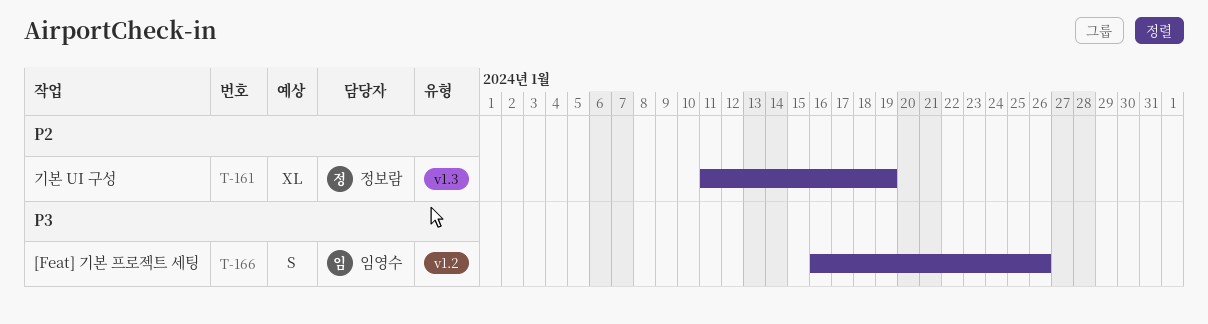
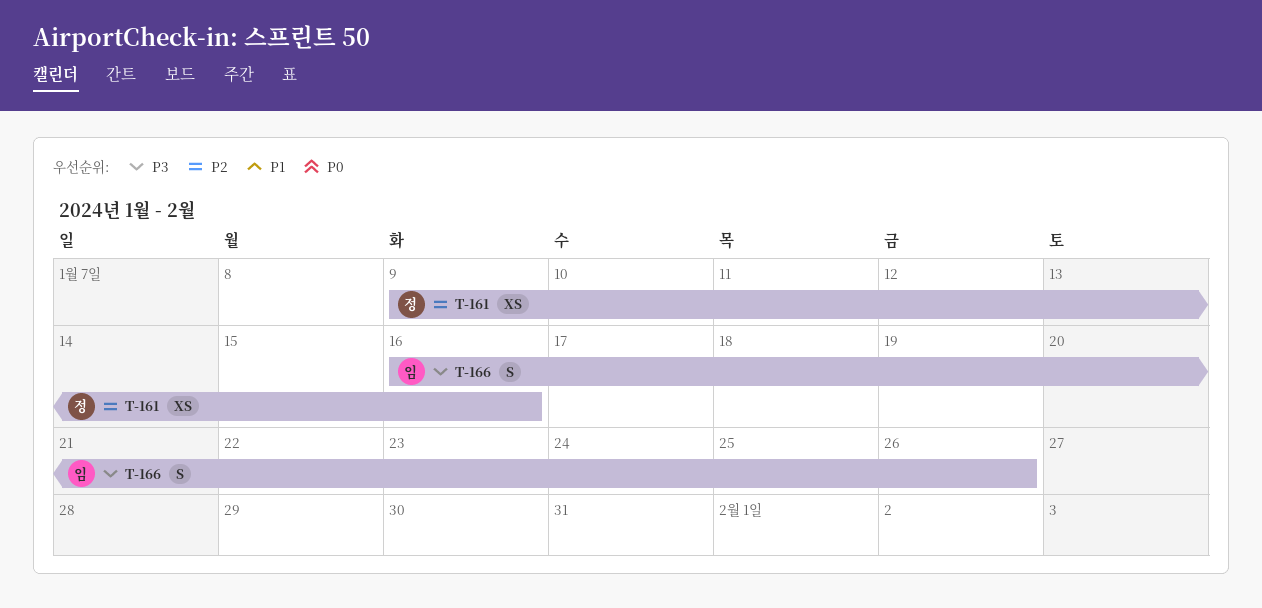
T-161, estimate: XL -> XS
T-161, start: Jan 11 -> Jan 9
T-161, due: Jan 19 -> Jan 16

